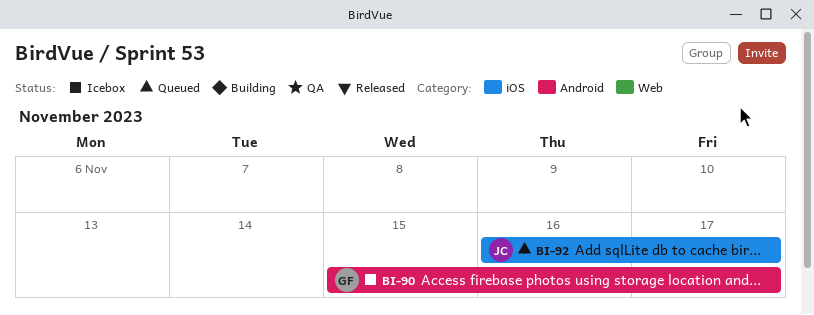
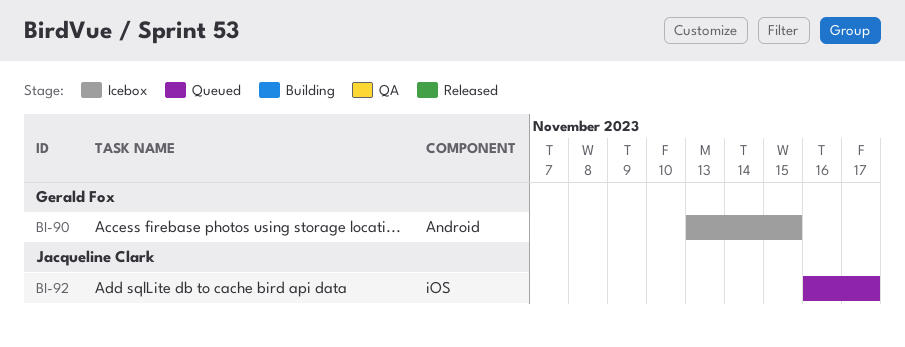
BI-90, start: Nov 15 -> Nov 13
BI-90, due: Nov 17 -> Nov 15

